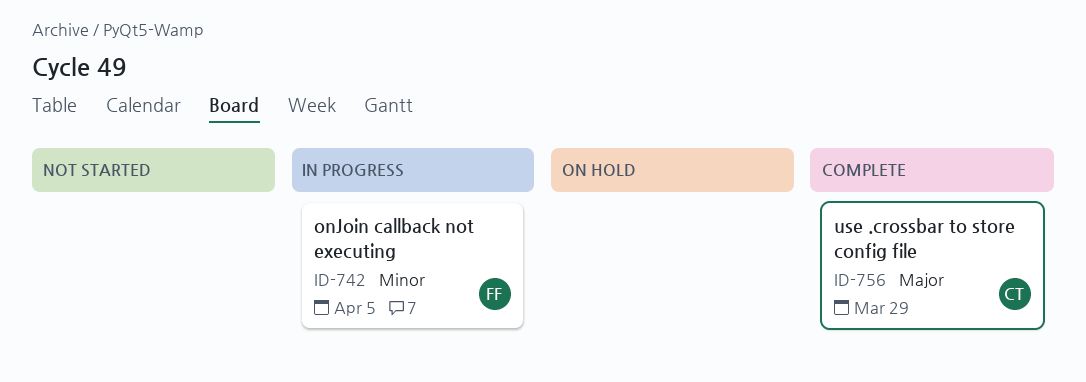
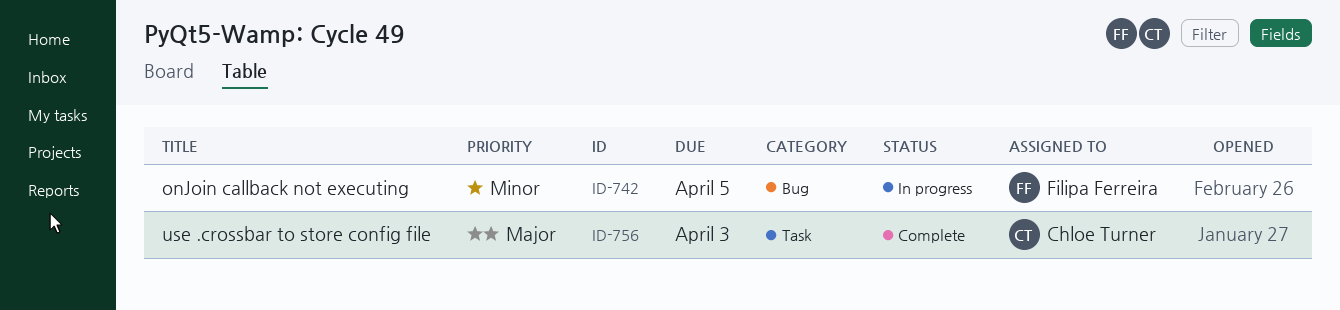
ID-756, due: Mar 29 -> Apr 3

